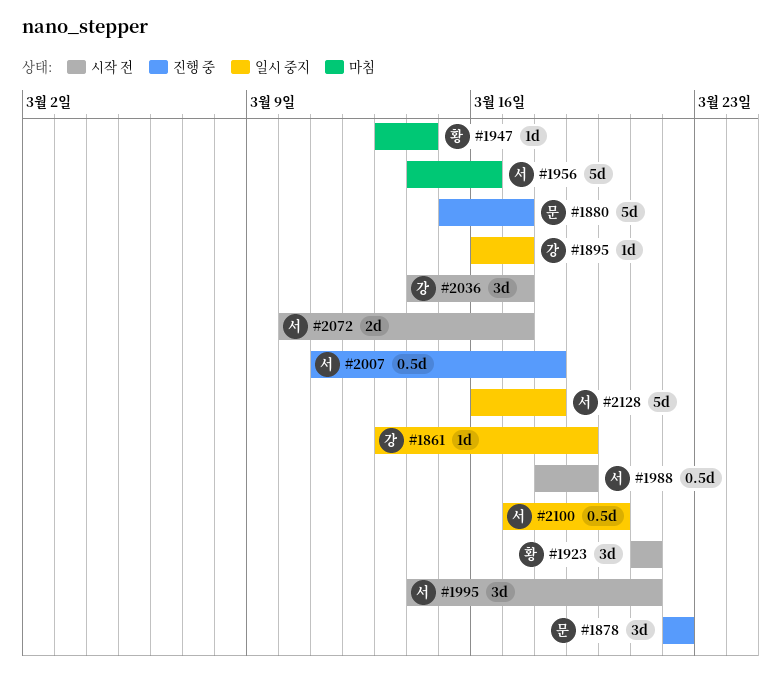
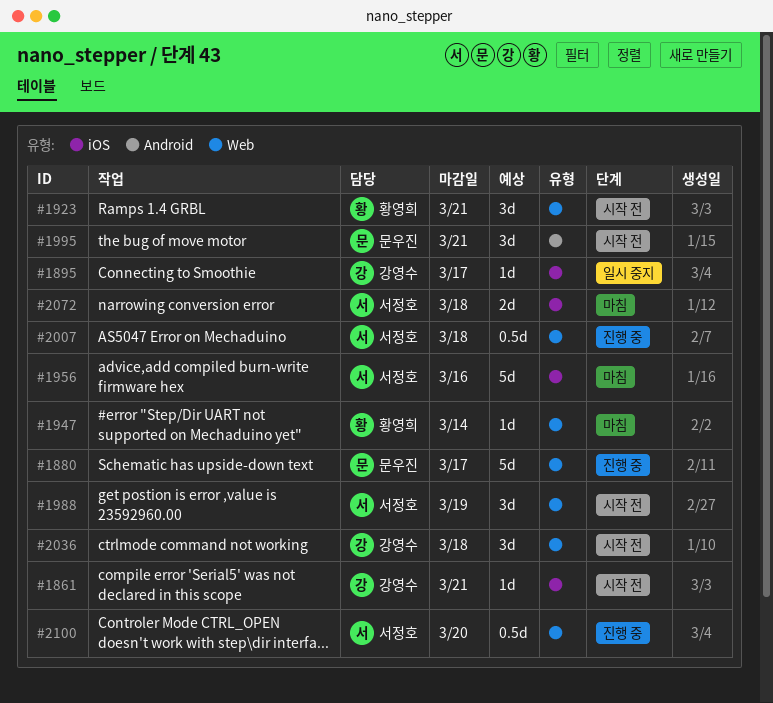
#1861, status: 일시 중지 -> 시작 전
#1861, due: Mar 19 -> Mar 21
#1878: present -> none
#1988, estimate: 0.5d -> 3d
#1995, owner: 서정호 -> 문우진
#2036, due: Mar 17 -> Mar 18
#2072, status: 시작 전 -> 마침
#2072, due: Mar 17 -> Mar 18
#2100, status: 일시 중지 -> 진행 중
#2128: present -> none

